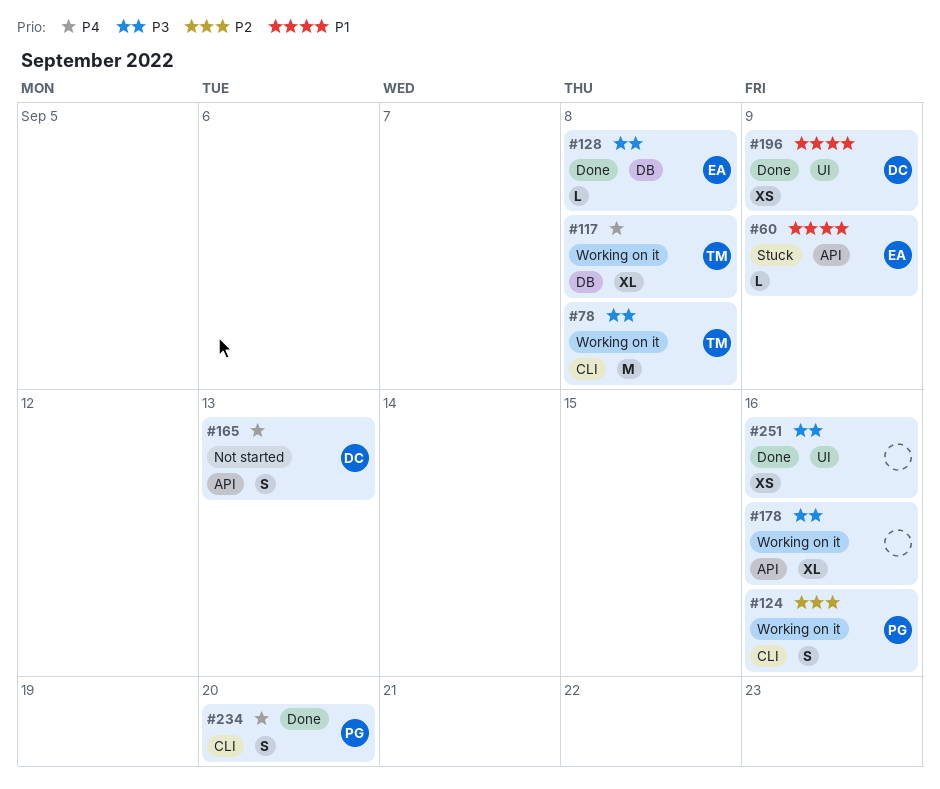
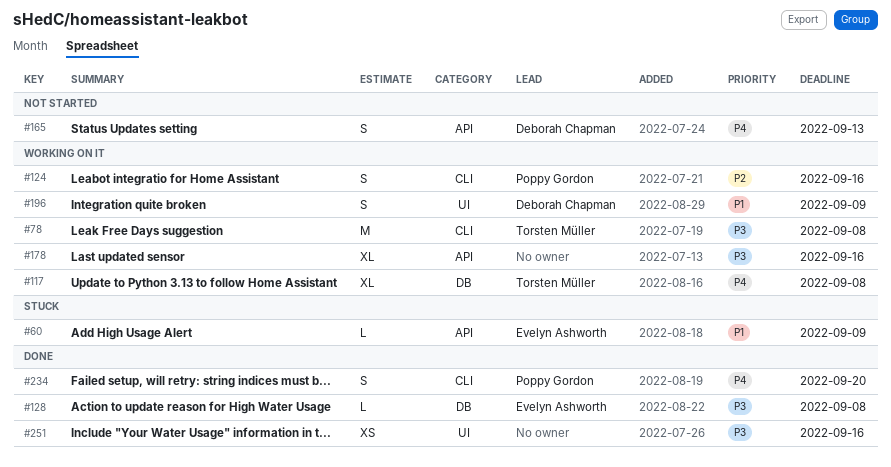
#196, status: Done -> Working on it
#196, estimate: XS -> S

